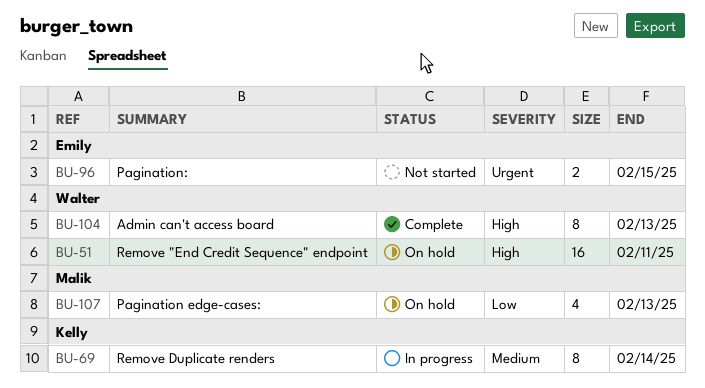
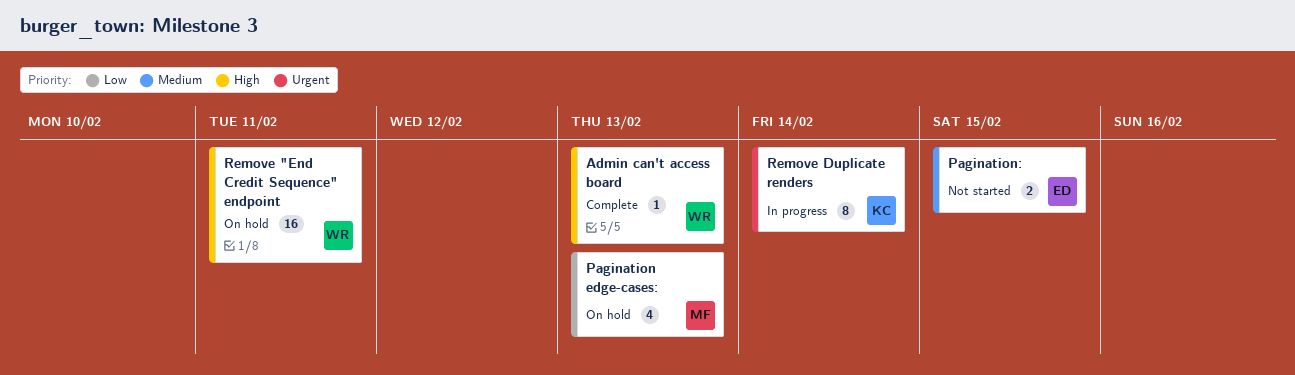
Admin can't access board, estimate: 8 -> 1
Pagination:, priority: Urgent -> Medium
Remove Duplicate renders, priority: Medium -> Urgent

